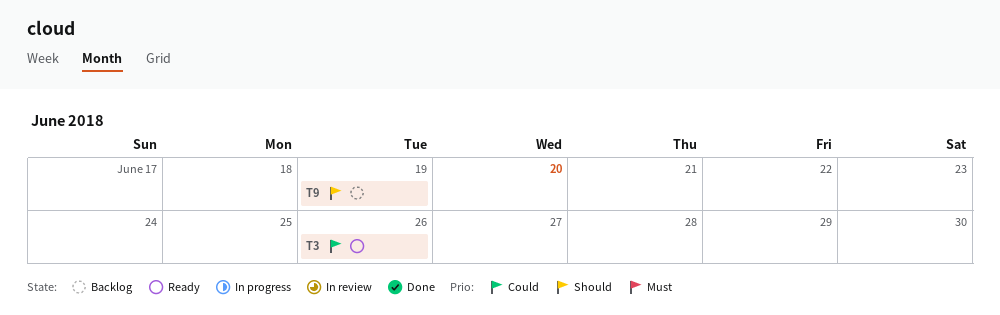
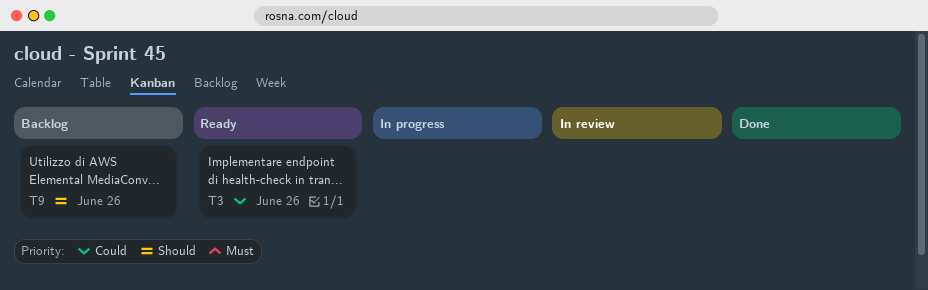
T9, due: Jun 19 -> Jun 26

